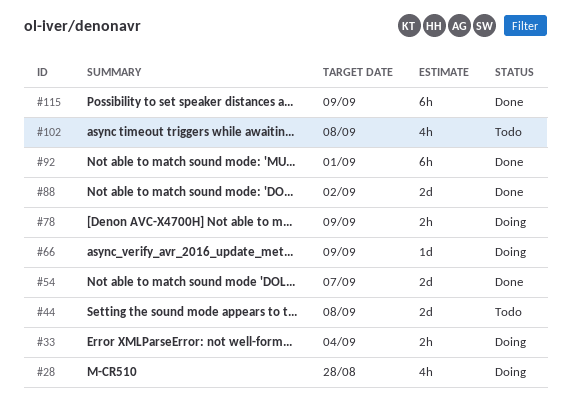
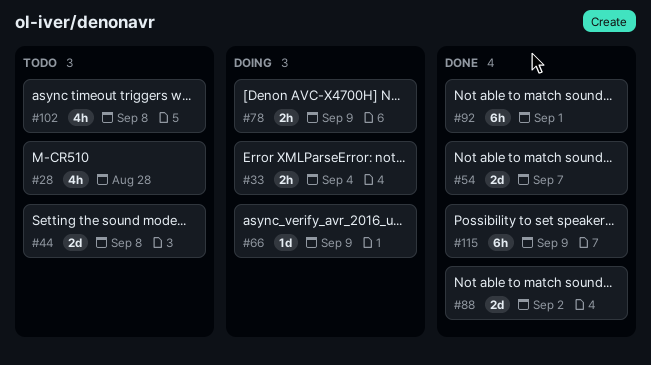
#28, status: Doing -> Todo

